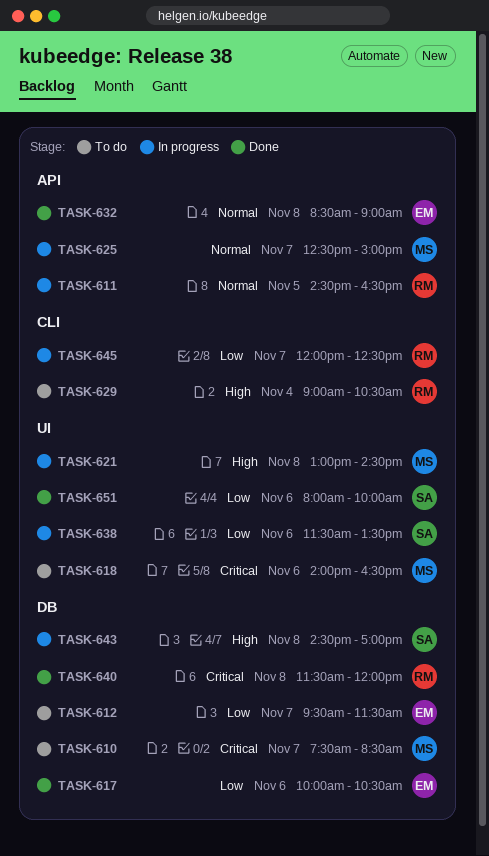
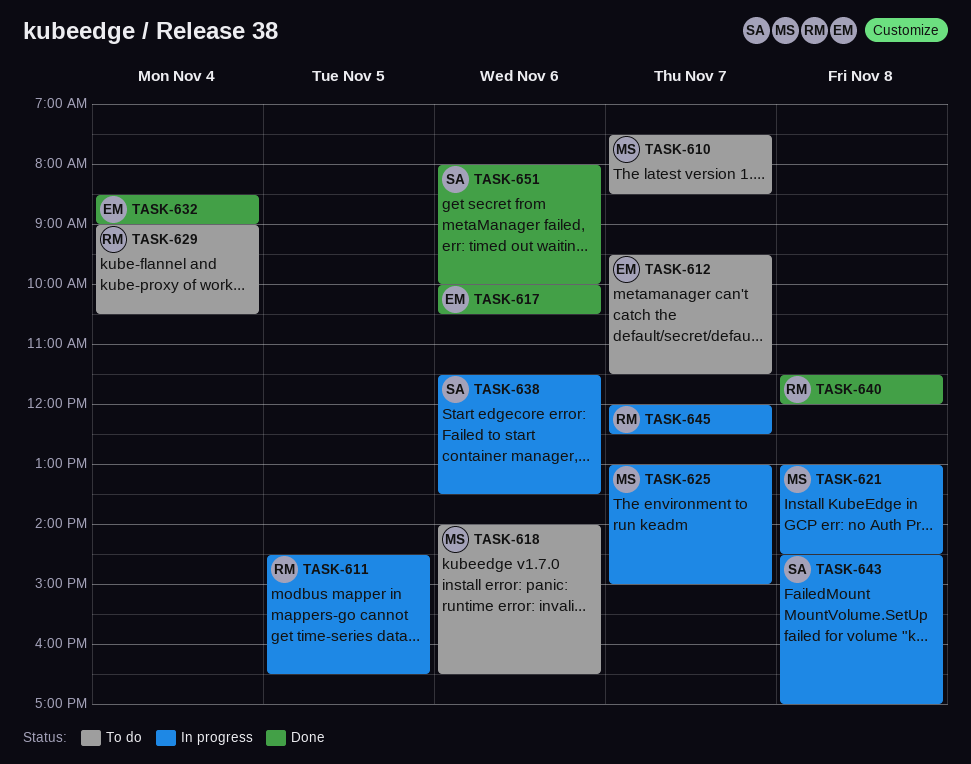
TASK-625, begins: 12:30 -> 13:00
TASK-632, day: Nov 8 -> Nov 4

